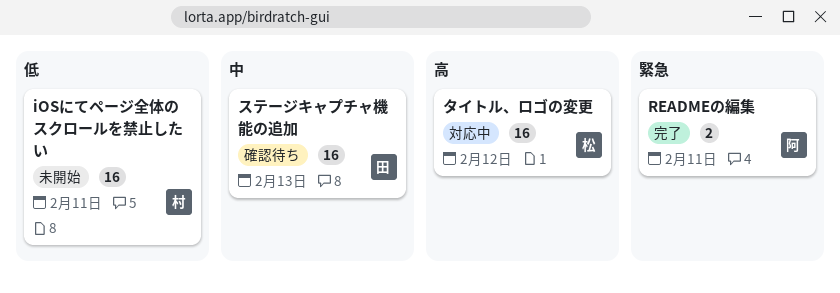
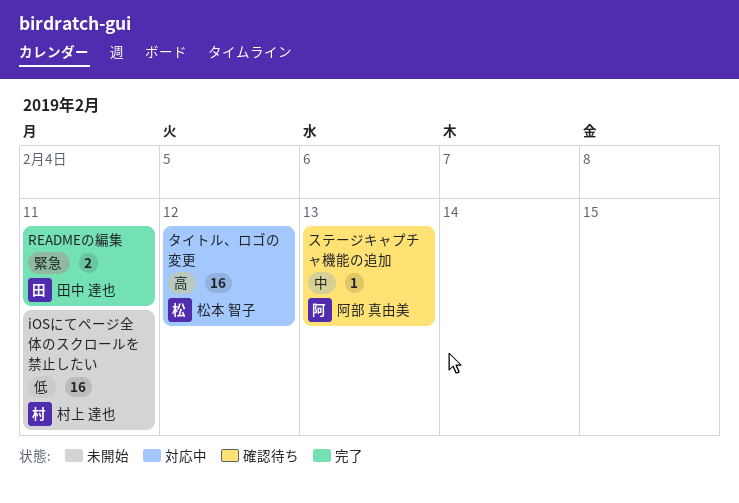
READMEの編集, owner: 阿部 真由美 -> 田中 達也
ステージキャプチャ機能の追加, owner: 田中 達也 -> 阿部 真由美
ステージキャプチャ機能の追加, estimate: 16 -> 1

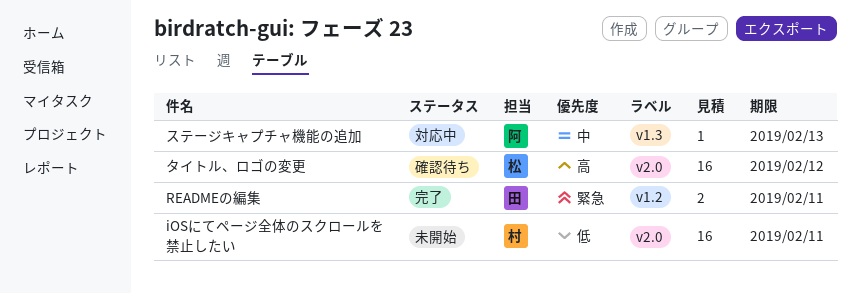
ステージキャプチャ機能の追加, status: 確認待ち -> 対応中
タイトル、ロゴの変更, status: 対応中 -> 確認待ち

